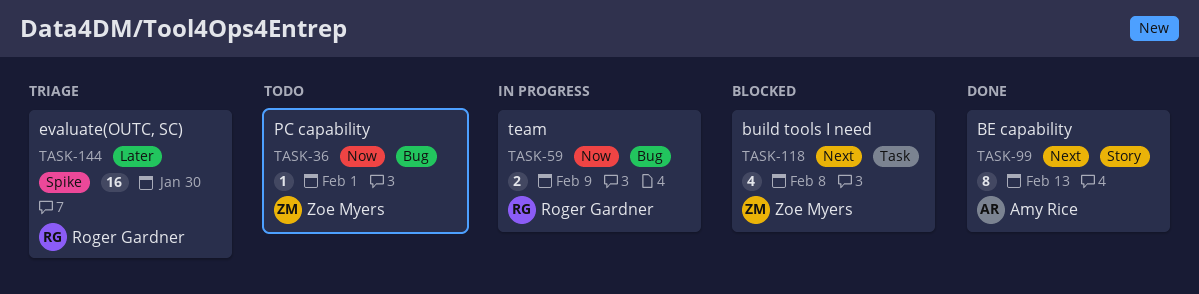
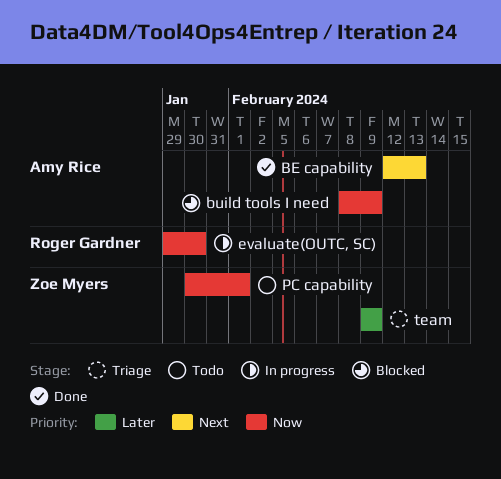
build tools I need, owner: Zoe Myers -> Amy Rice
build tools I need, priority: Next -> Now
build tools I need, due: Feb 8 -> Feb 9
evaluate(OUTC, SC), status: Triage -> In progress
evaluate(OUTC, SC), priority: Later -> Now
team, status: In progress -> Triage
team, owner: Roger Gardner -> Zoe Myers
team, priority: Now -> Later

